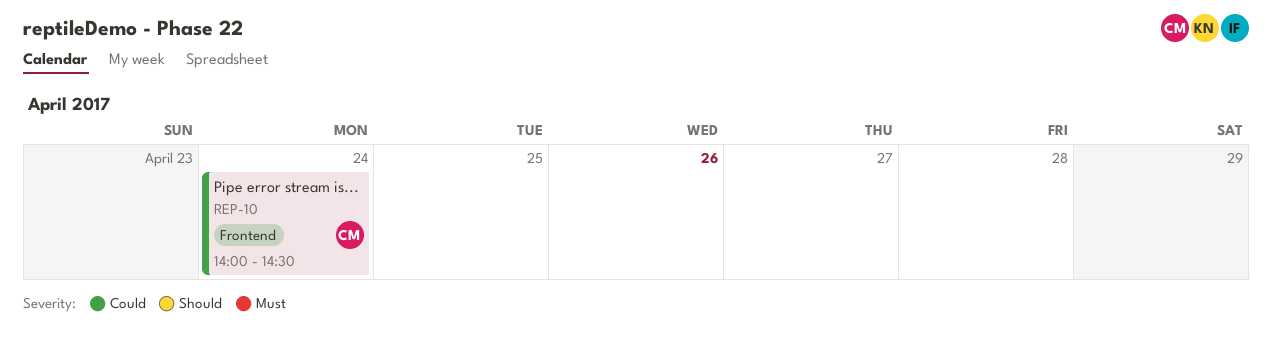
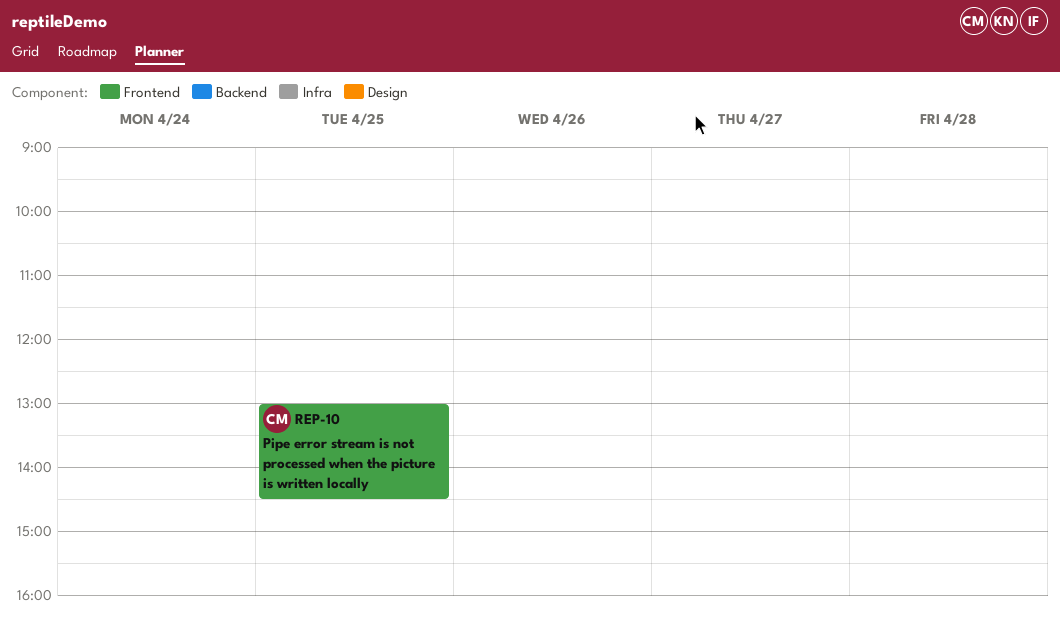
REP-10, day: Apr 24 -> Apr 25
REP-10, begins: 14:00 -> 13:00

